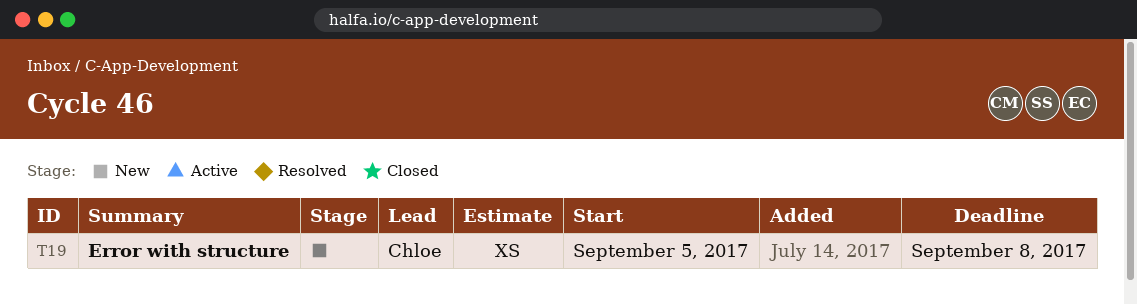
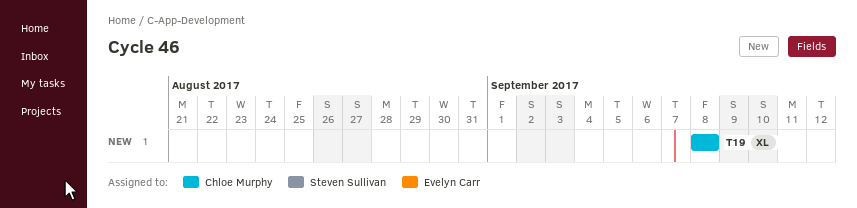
T19, estimate: XS -> XL
T19, start: Sep 5 -> Sep 8

